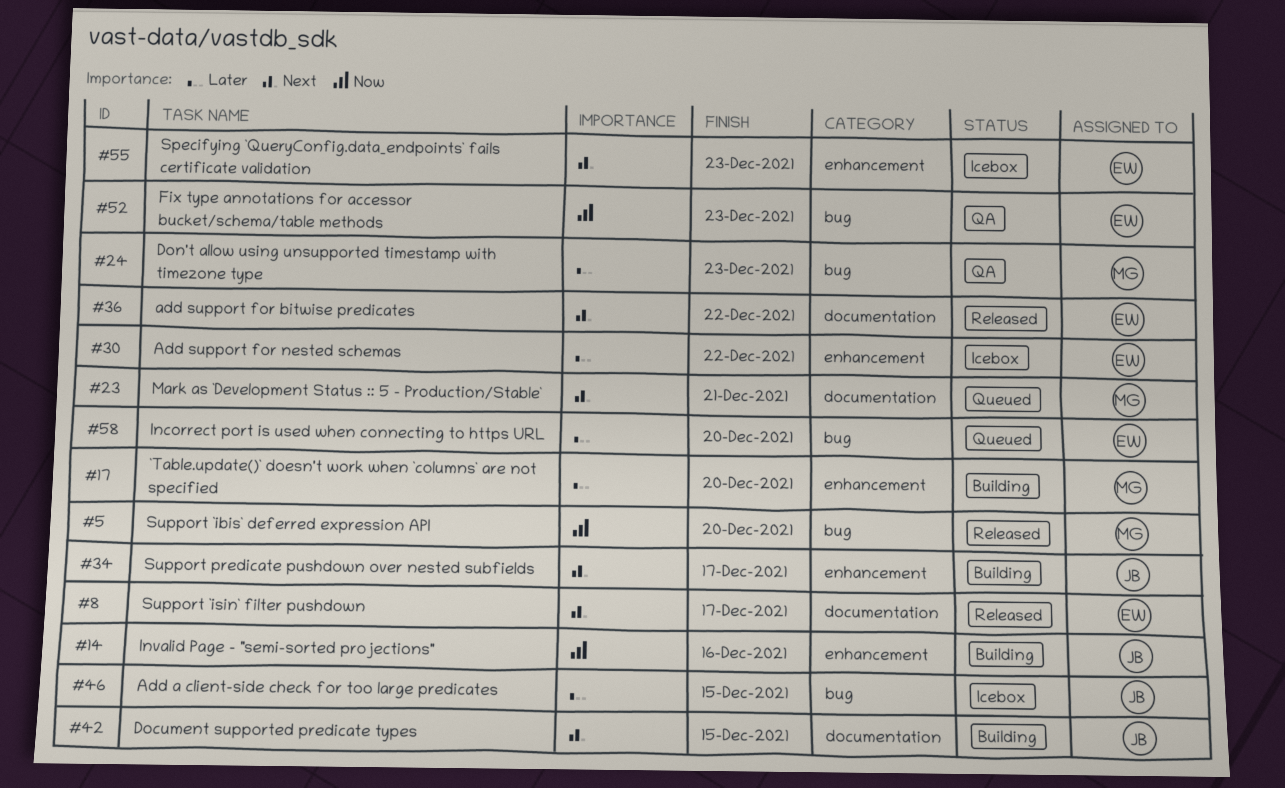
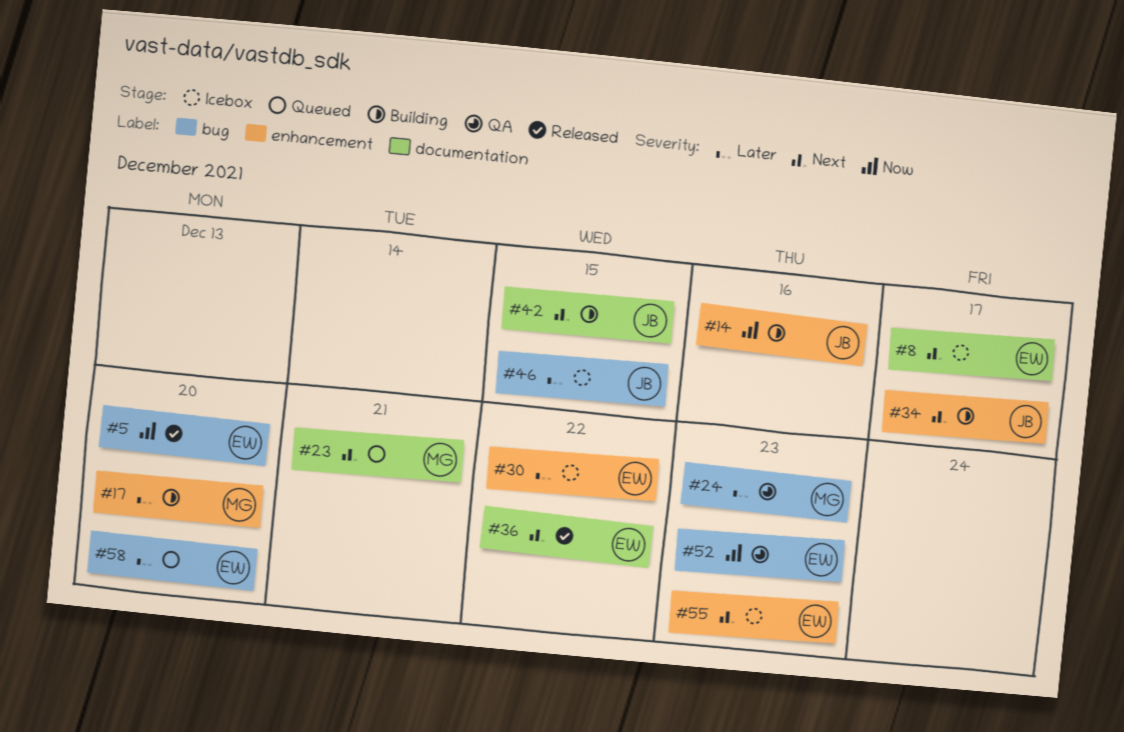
#5, owner: MG -> EW
#8, status: Released -> Icebox

